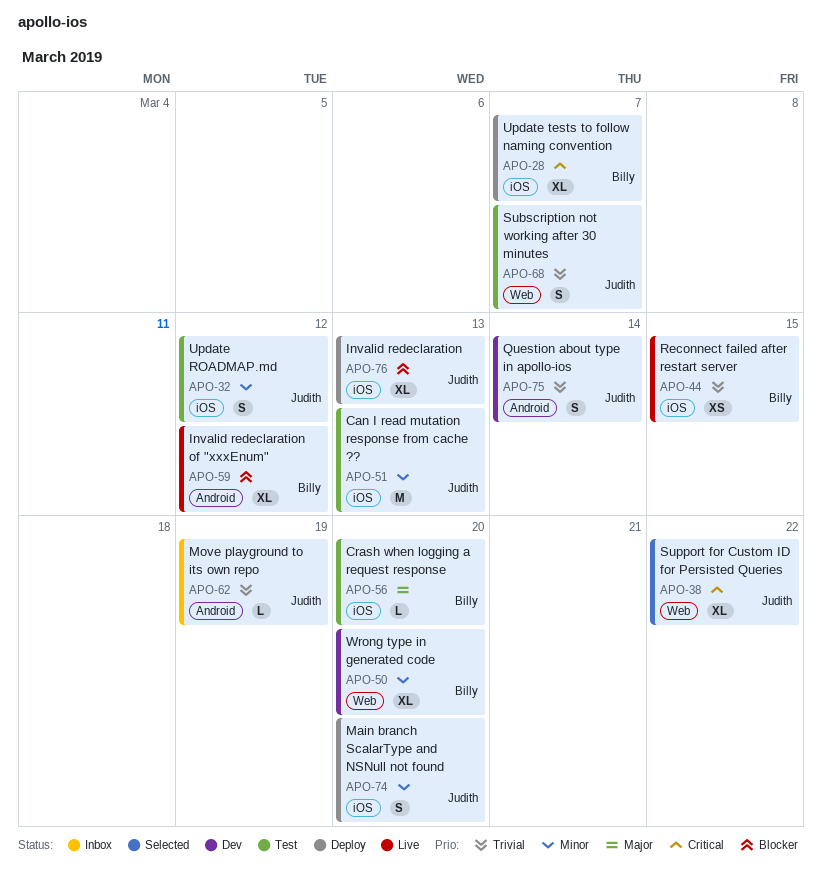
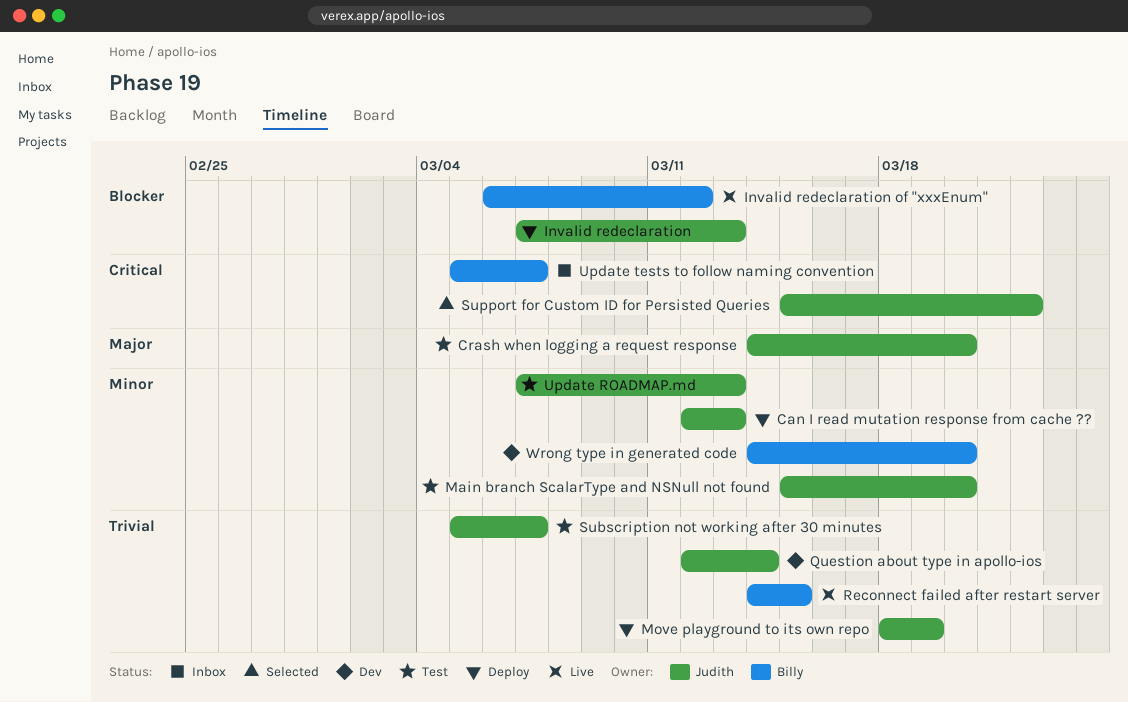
Can I read mutation response from cache ??, status: Test -> Deploy
Crash when logging a request response, owner: Billy -> Judith
Main branch ScalarType and NSNull not found, status: Deploy -> Test
Move playground to its own repo, status: Inbox -> Deploy
Update ROADMAP.md, due: Mar 12 -> Mar 13
Update tests to follow naming convention, status: Deploy -> Inbox

